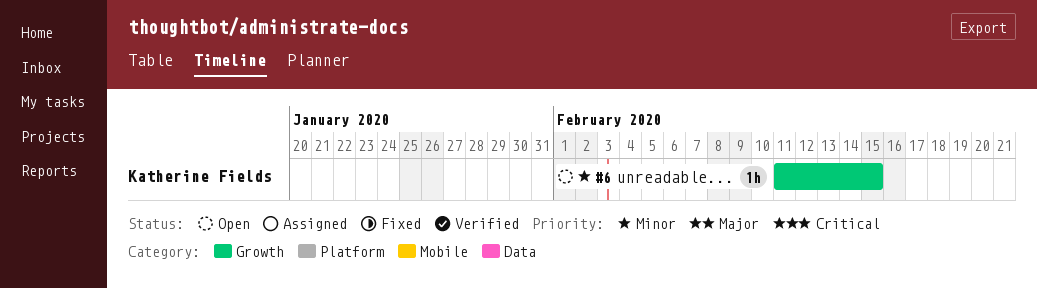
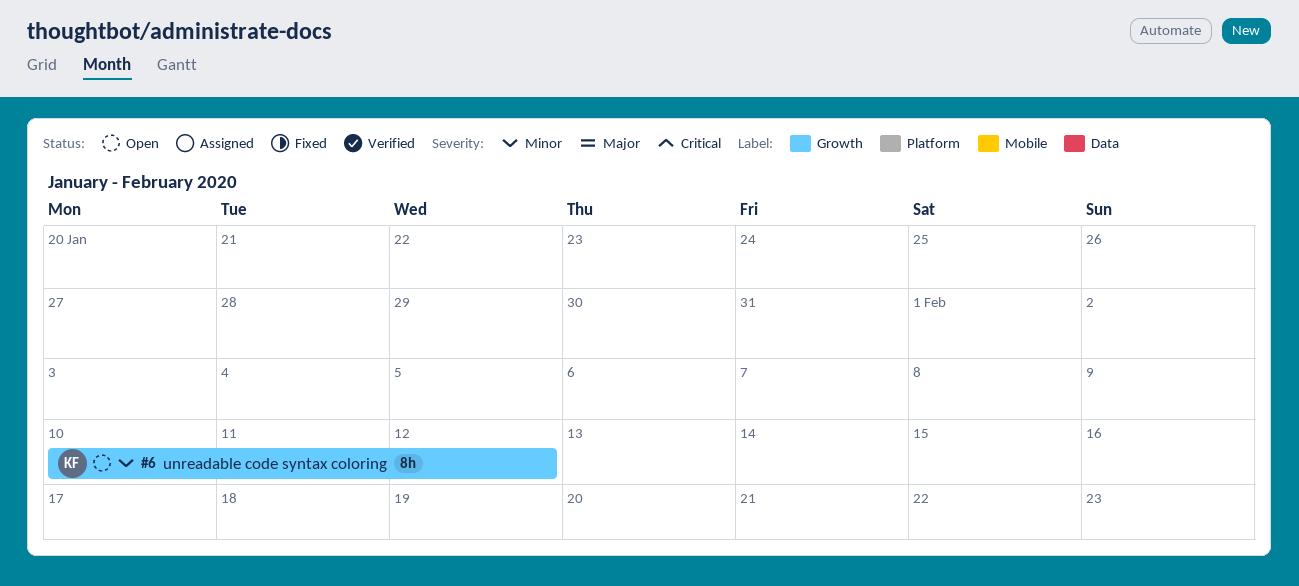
#6, estimate: 1h -> 8h
#6, start: Feb 11 -> Feb 10
#6, due: Feb 15 -> Feb 12

